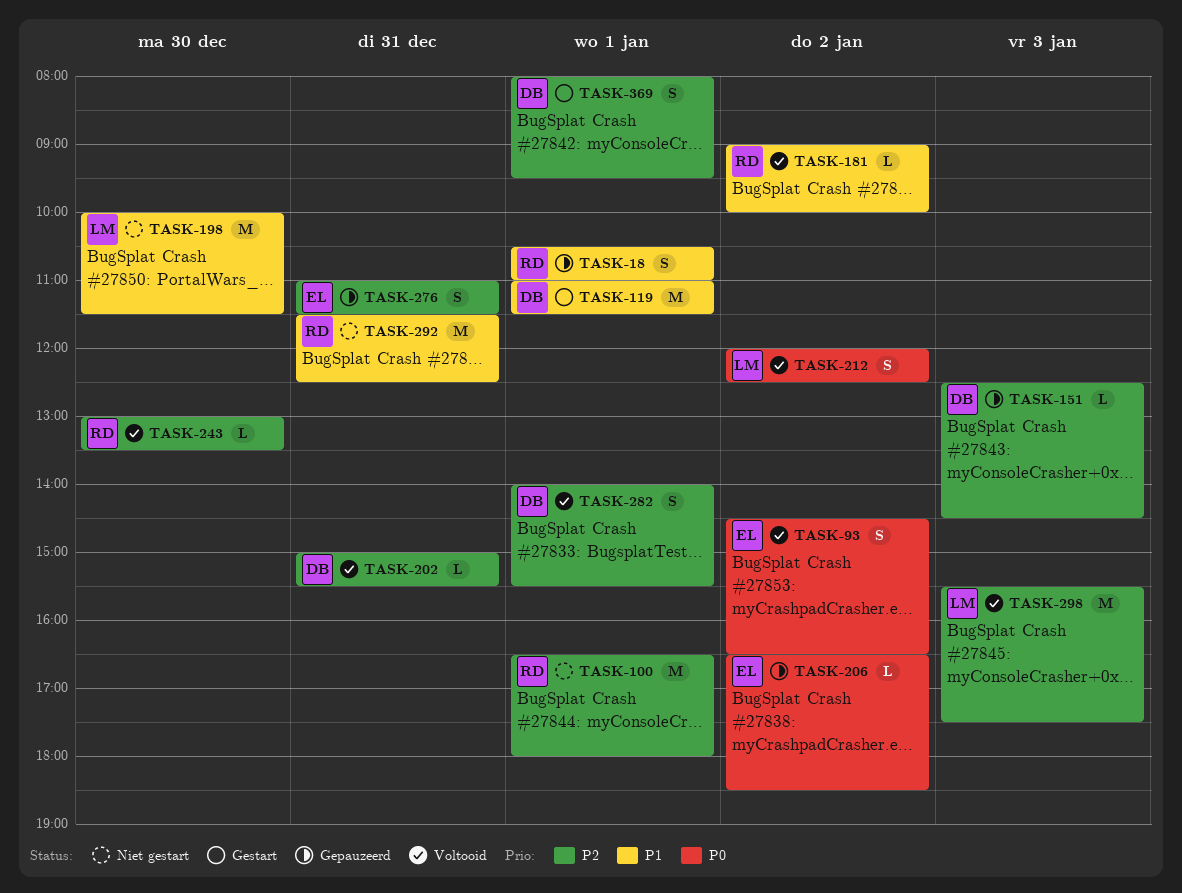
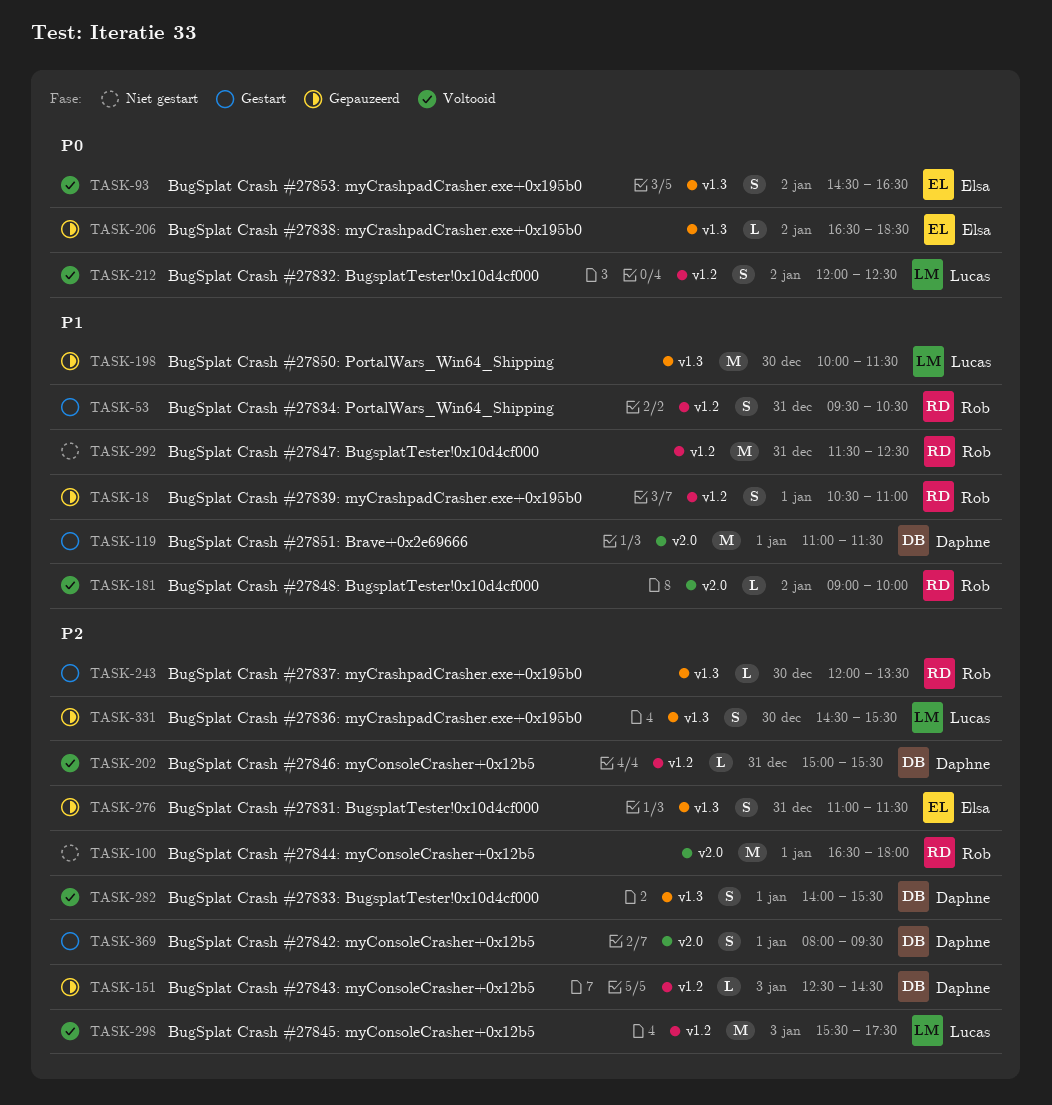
TASK-53: none -> present
TASK-198, status: Niet gestart -> Gepauzeerd
TASK-243, status: Voltooid -> Gestart
TASK-243, begins: 13:00 -> 12:00
TASK-331: none -> present

